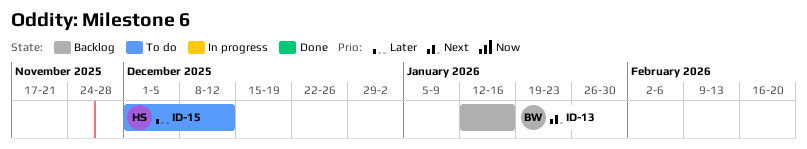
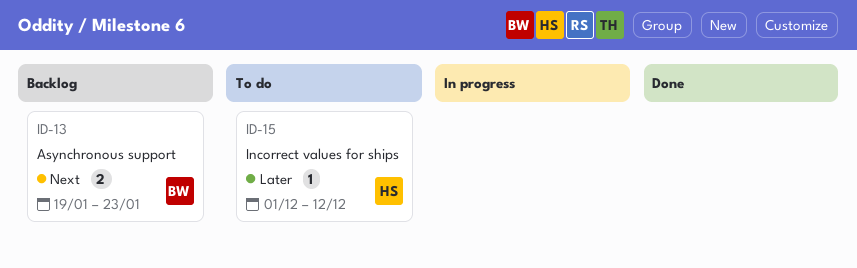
ID-13, start: Jan 12 -> Jan 19
ID-13, due: Jan 16 -> Jan 23

